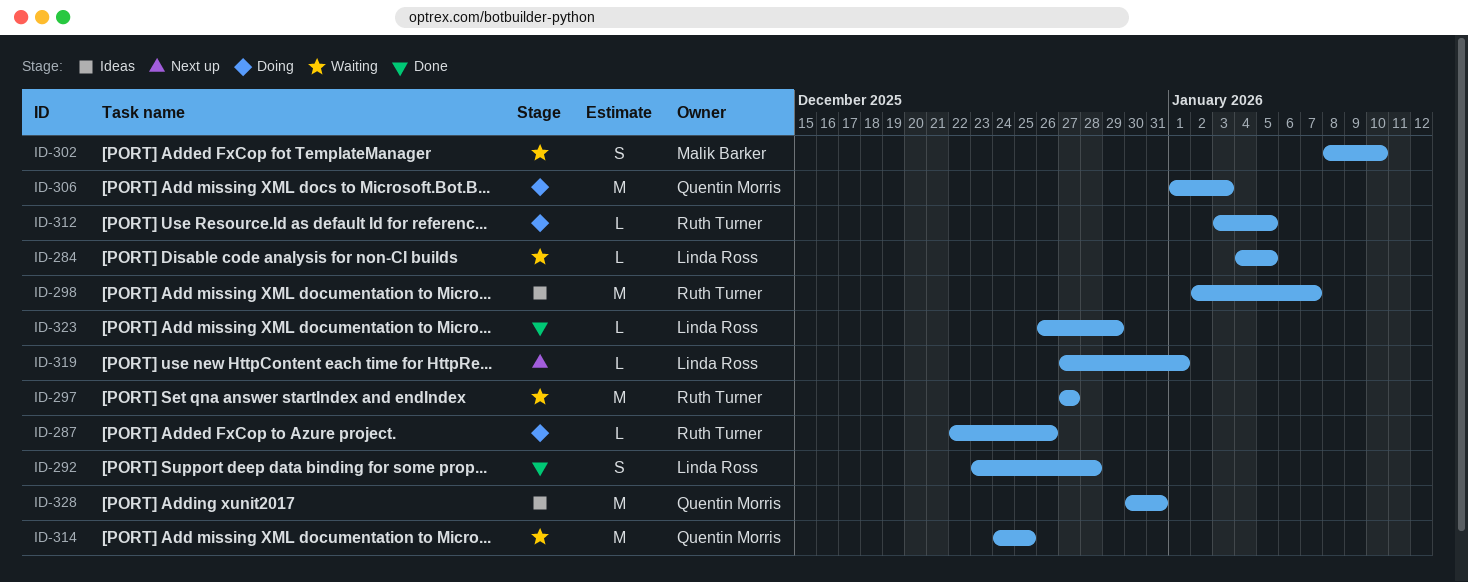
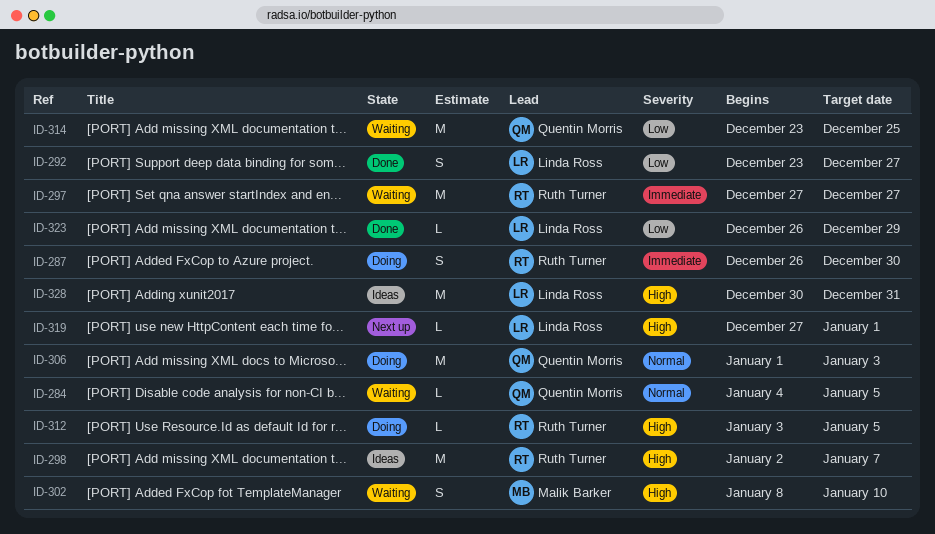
ID-284, owner: Linda Ross -> Quentin Morris
ID-287, estimate: L -> S
ID-287, start: Dec 22 -> Dec 26
ID-287, due: Dec 26 -> Dec 30
ID-292, due: Dec 28 -> Dec 27
ID-314, start: Dec 24 -> Dec 23
ID-328, owner: Quentin Morris -> Linda Ross

